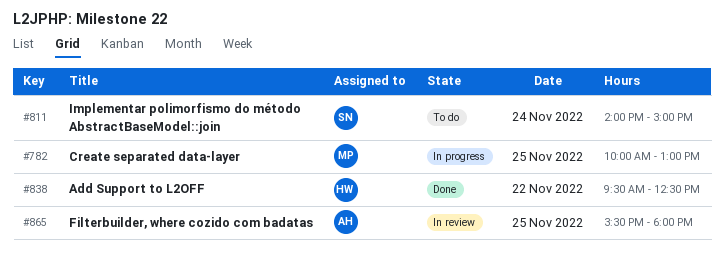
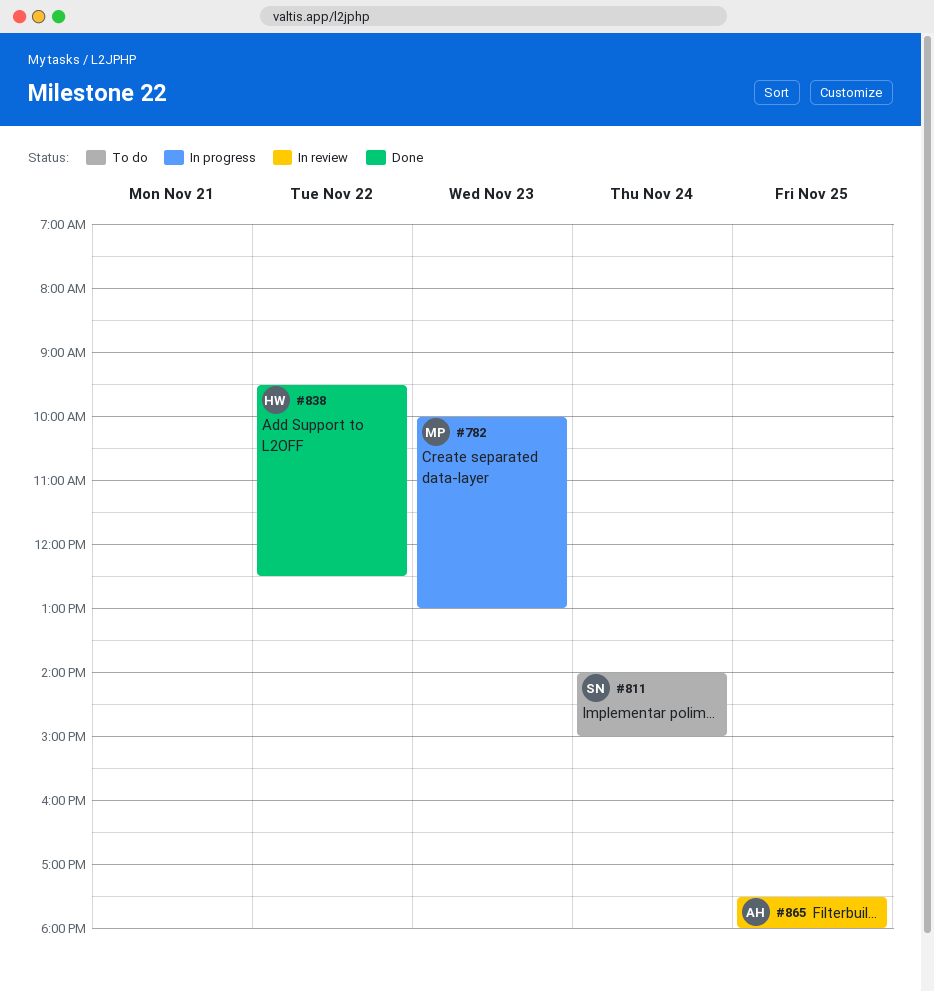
#782, day: Nov 25 -> Nov 23
#865, begins: 15:30 -> 17:30

